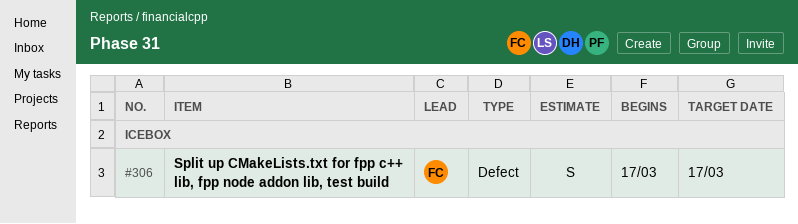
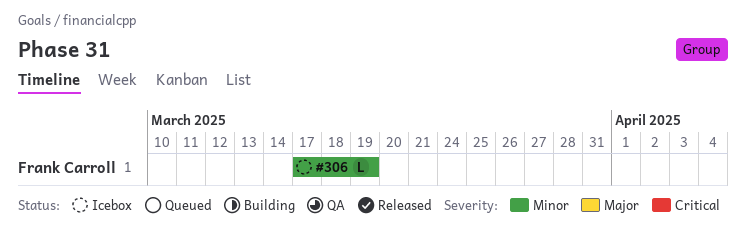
#306, estimate: S -> L
#306, due: Mar 17 -> Mar 19

